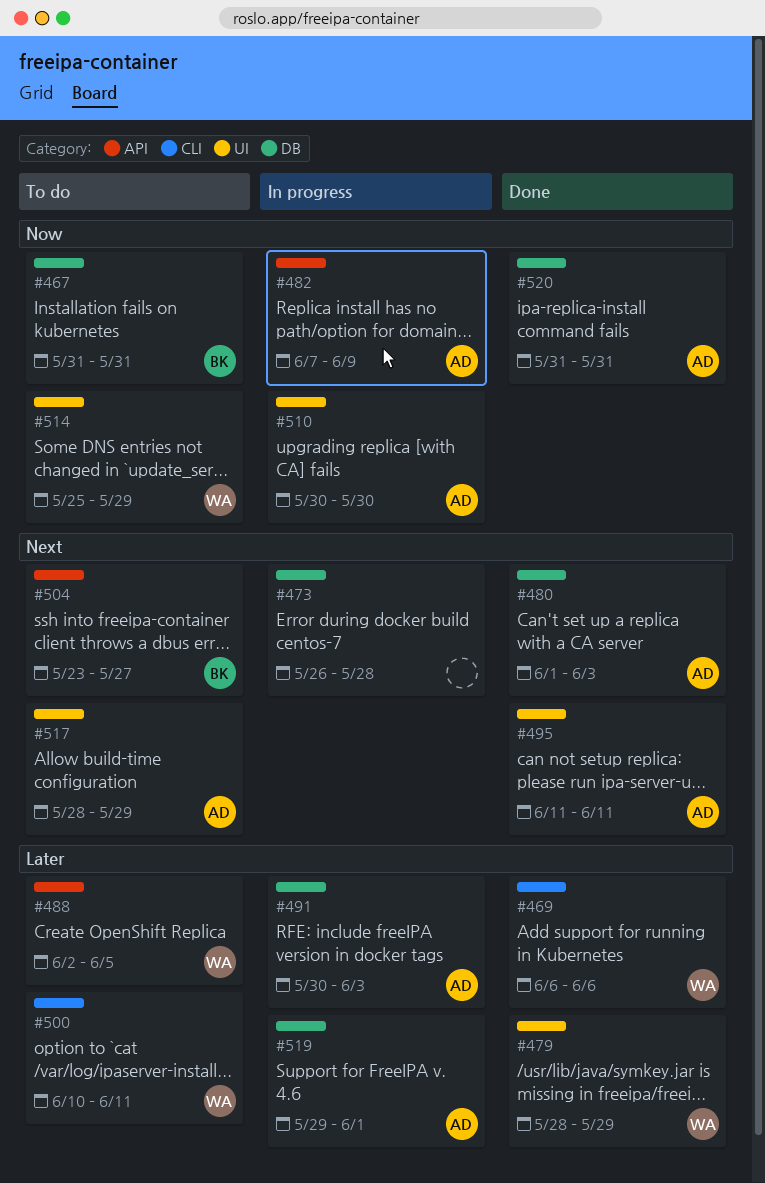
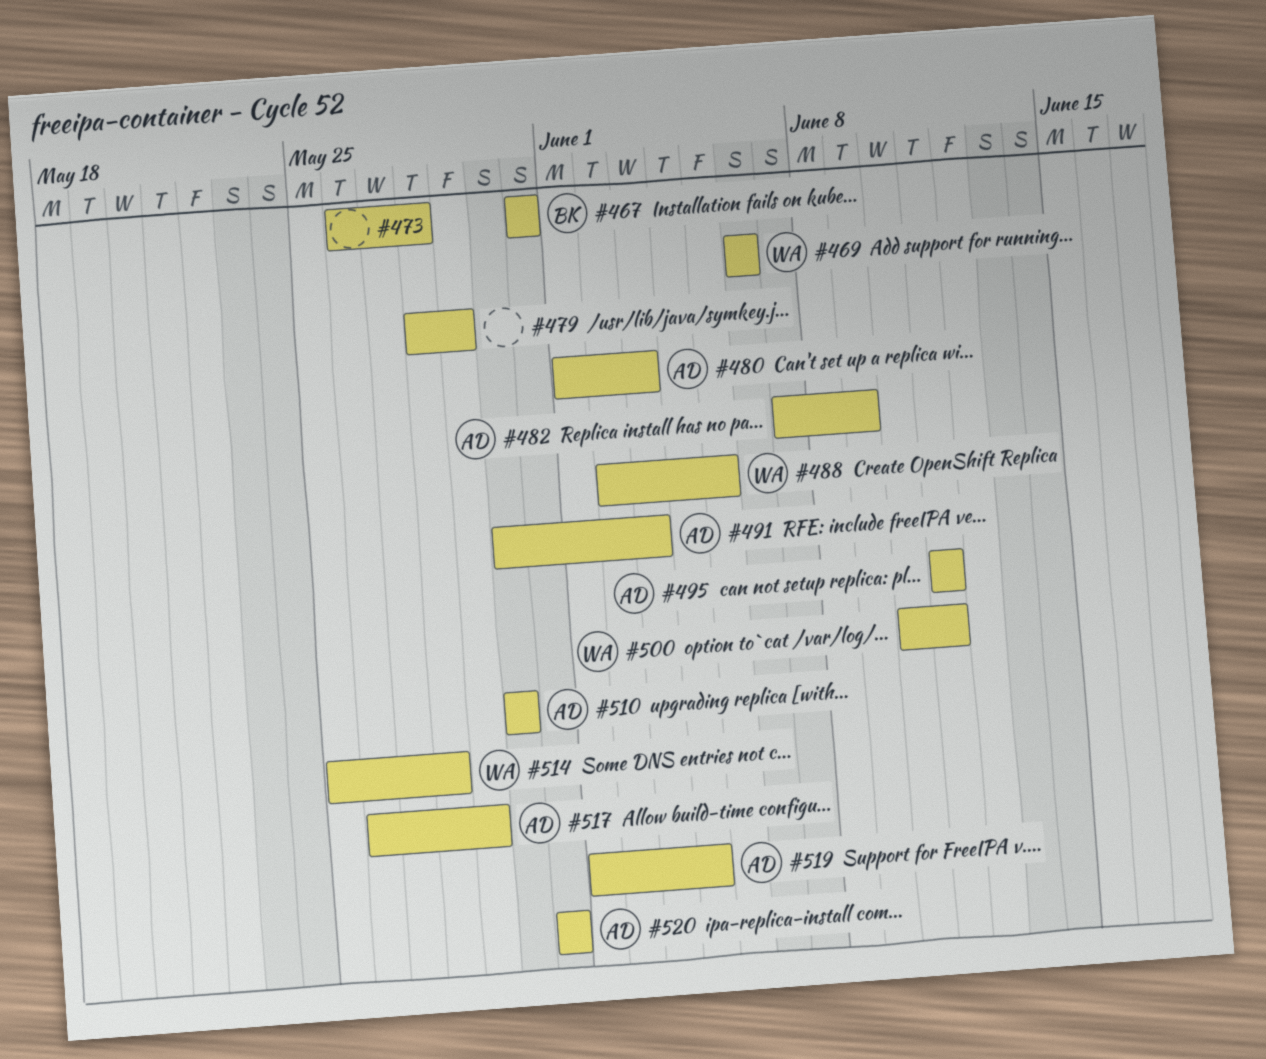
#479, owner: WA -> none
#504: present -> none
#514, due: May 29 -> May 28
#517, start: May 28 -> May 26
#519, start: May 29 -> Jun 1
#519, due: Jun 1 -> Jun 4

